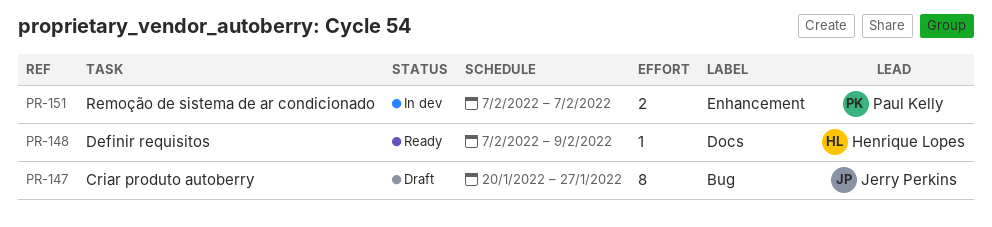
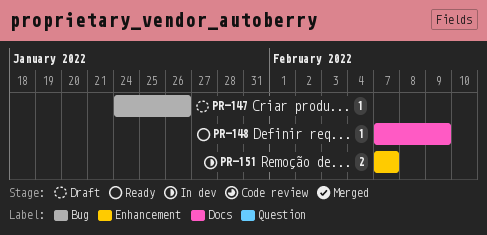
PR-147, estimate: 8 -> 1
PR-147, start: Jan 20 -> Jan 24
PR-147, due: Jan 27 -> Jan 26

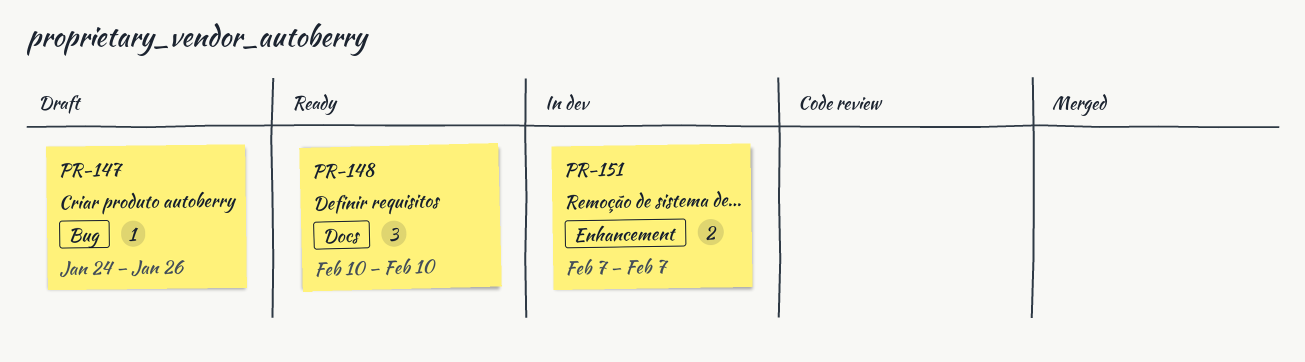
PR-148, estimate: 1 -> 3
PR-148, start: Feb 7 -> Feb 10
PR-148, due: Feb 9 -> Feb 10

